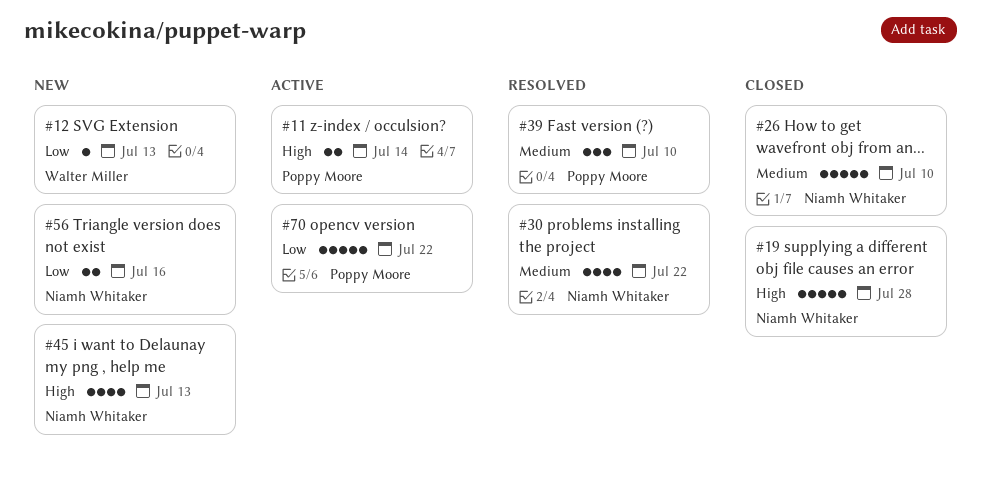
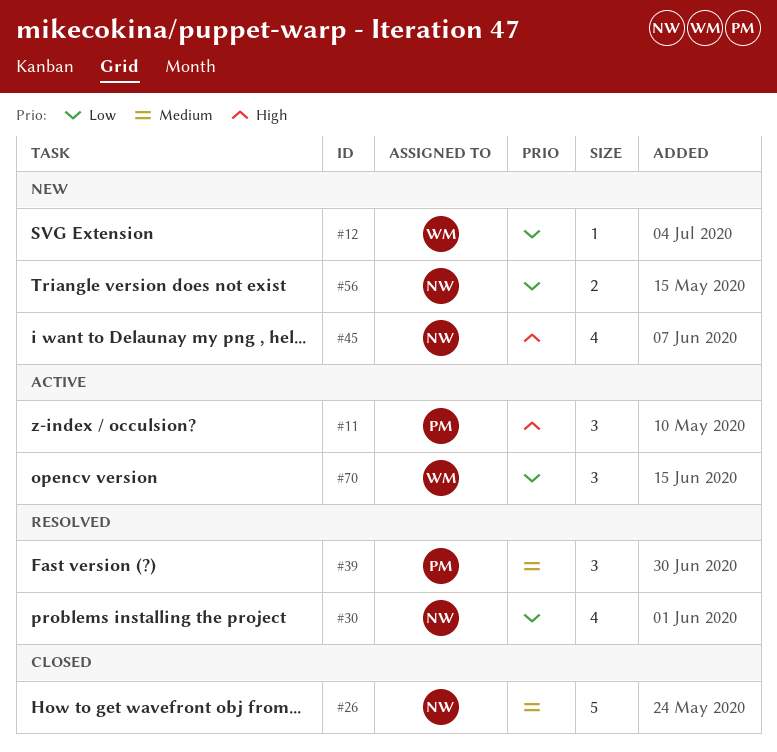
#11, estimate: 2 -> 3
#19: present -> none
#30, priority: Medium -> Low
#70, owner: Poppy Moore -> Walter Miller
#70, estimate: 5 -> 3

